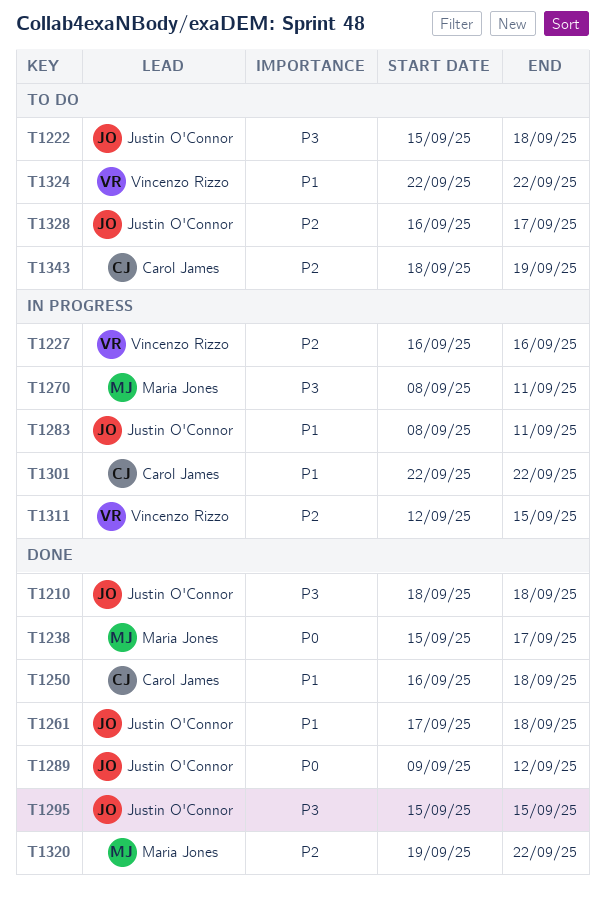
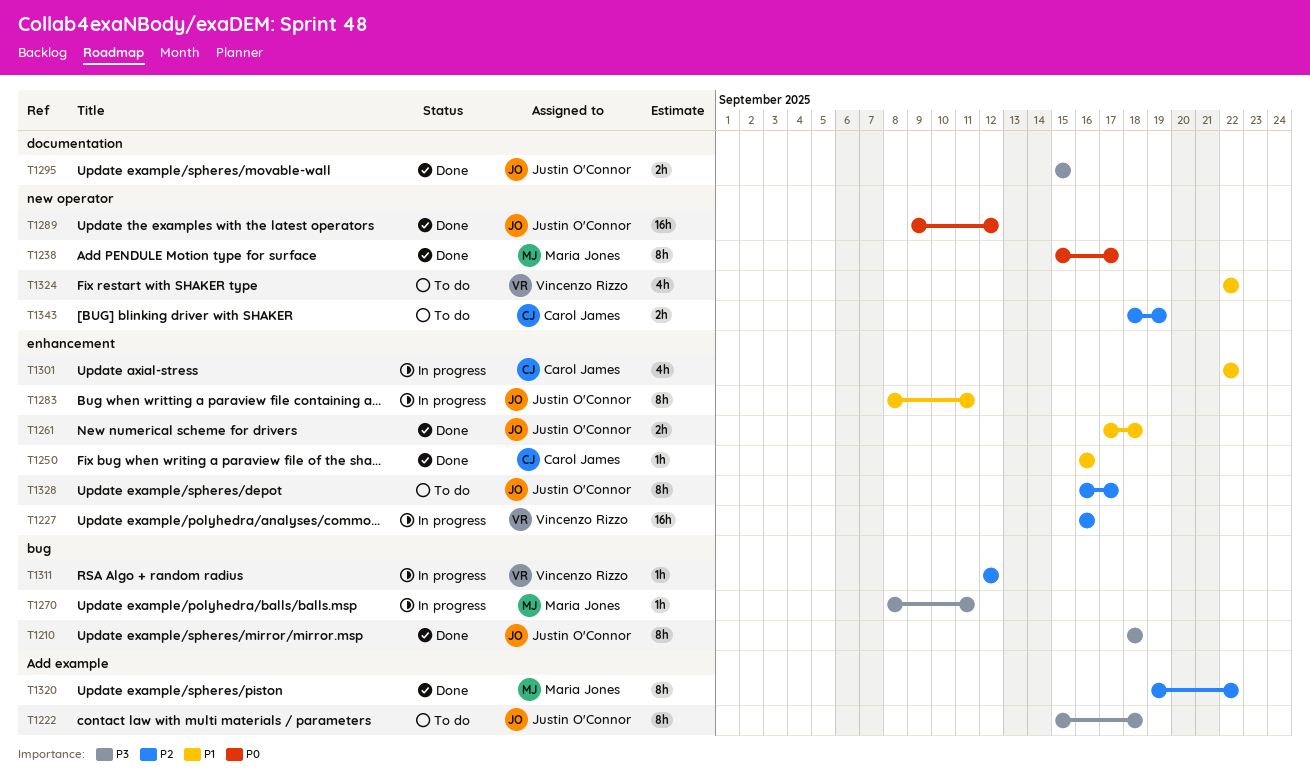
T1250, due: Sep 18 -> Sep 16
T1311, due: Sep 15 -> Sep 12

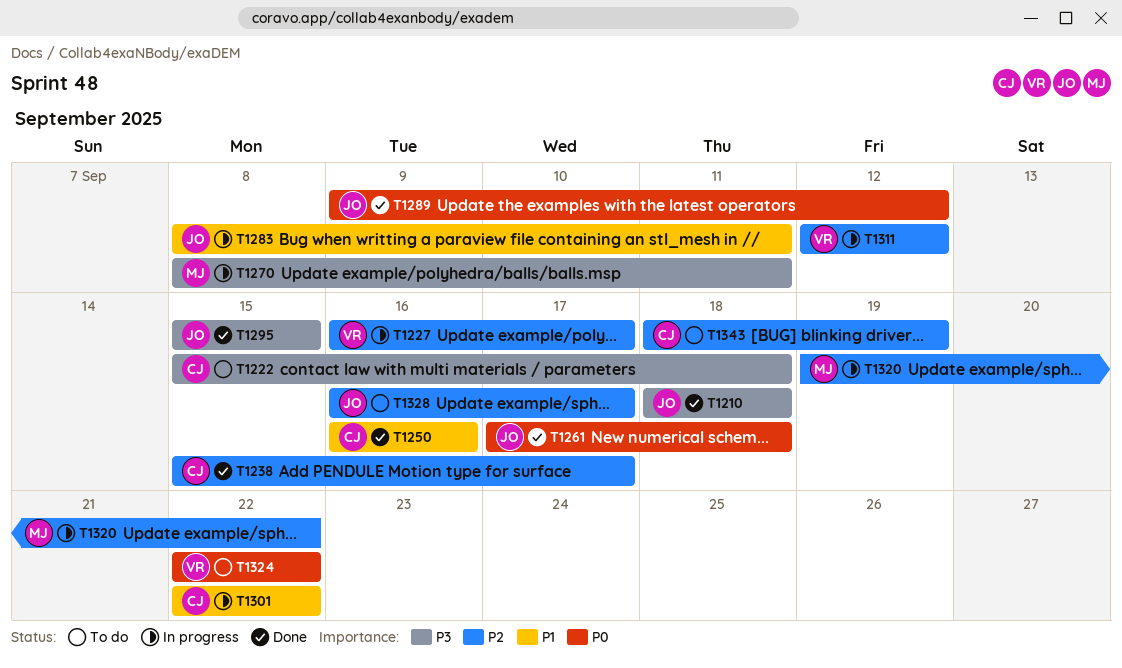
T1222, owner: Justin O'Connor -> Carol James
T1227, due: Sep 16 -> Sep 17
T1238, owner: Maria Jones -> Carol James
T1238, priority: P0 -> P2
T1261, priority: P1 -> P0
T1320, status: Done -> In progress
T1324, priority: P1 -> P0

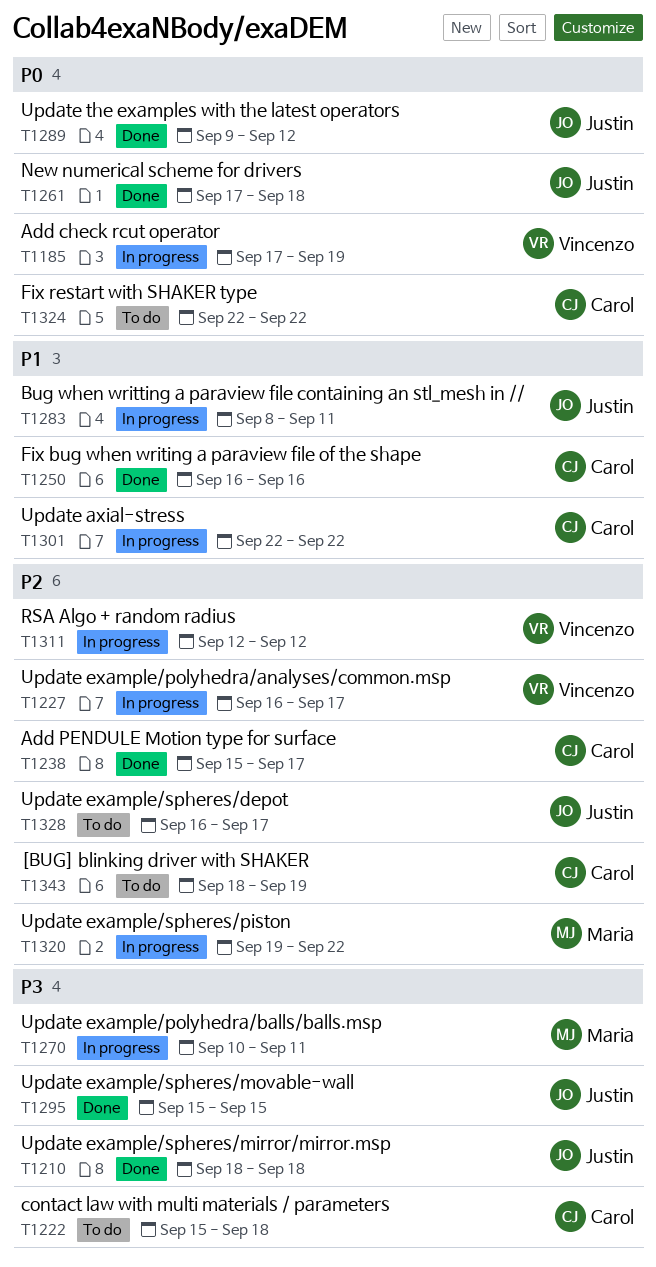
T1185: none -> present
T1270, start: Sep 8 -> Sep 10
T1324, owner: Vincenzo -> Carol

